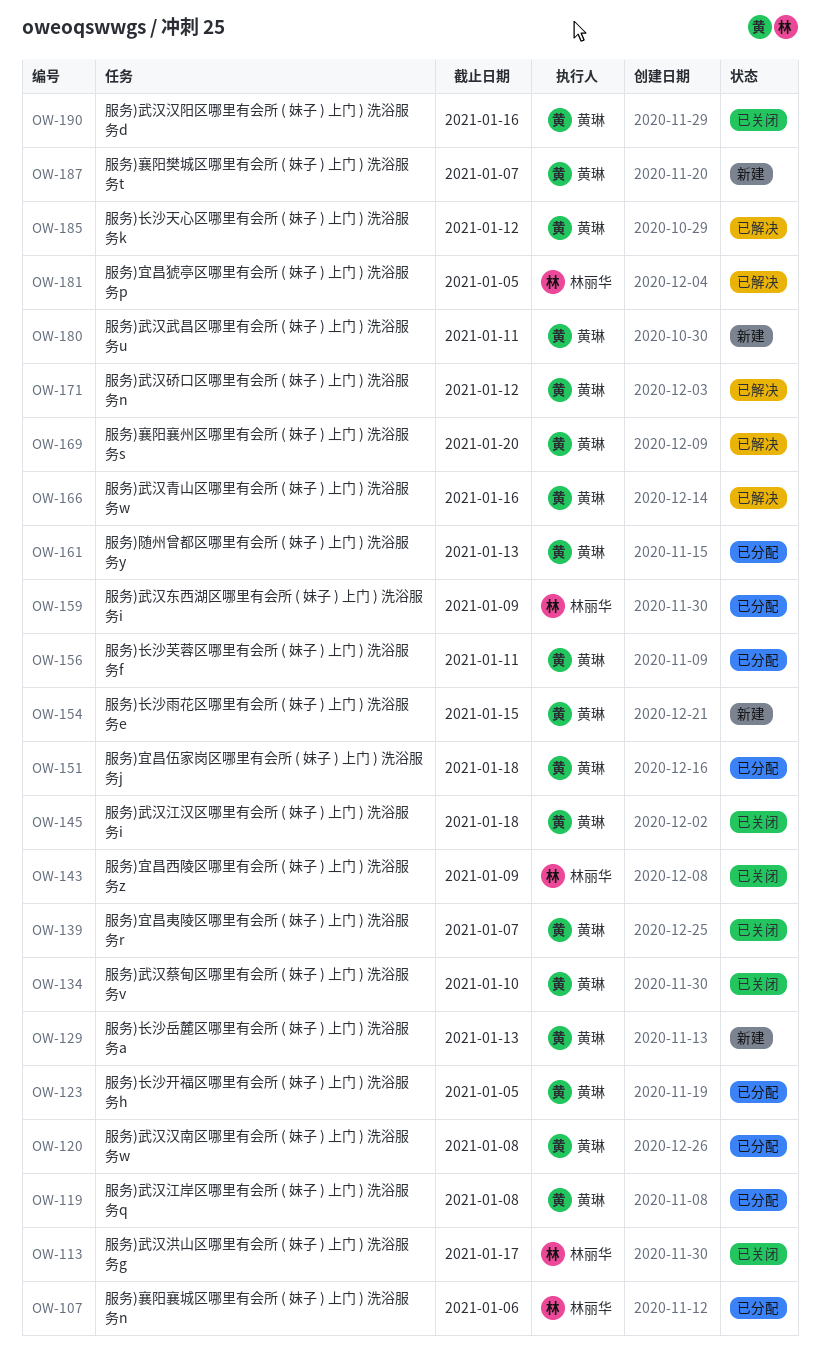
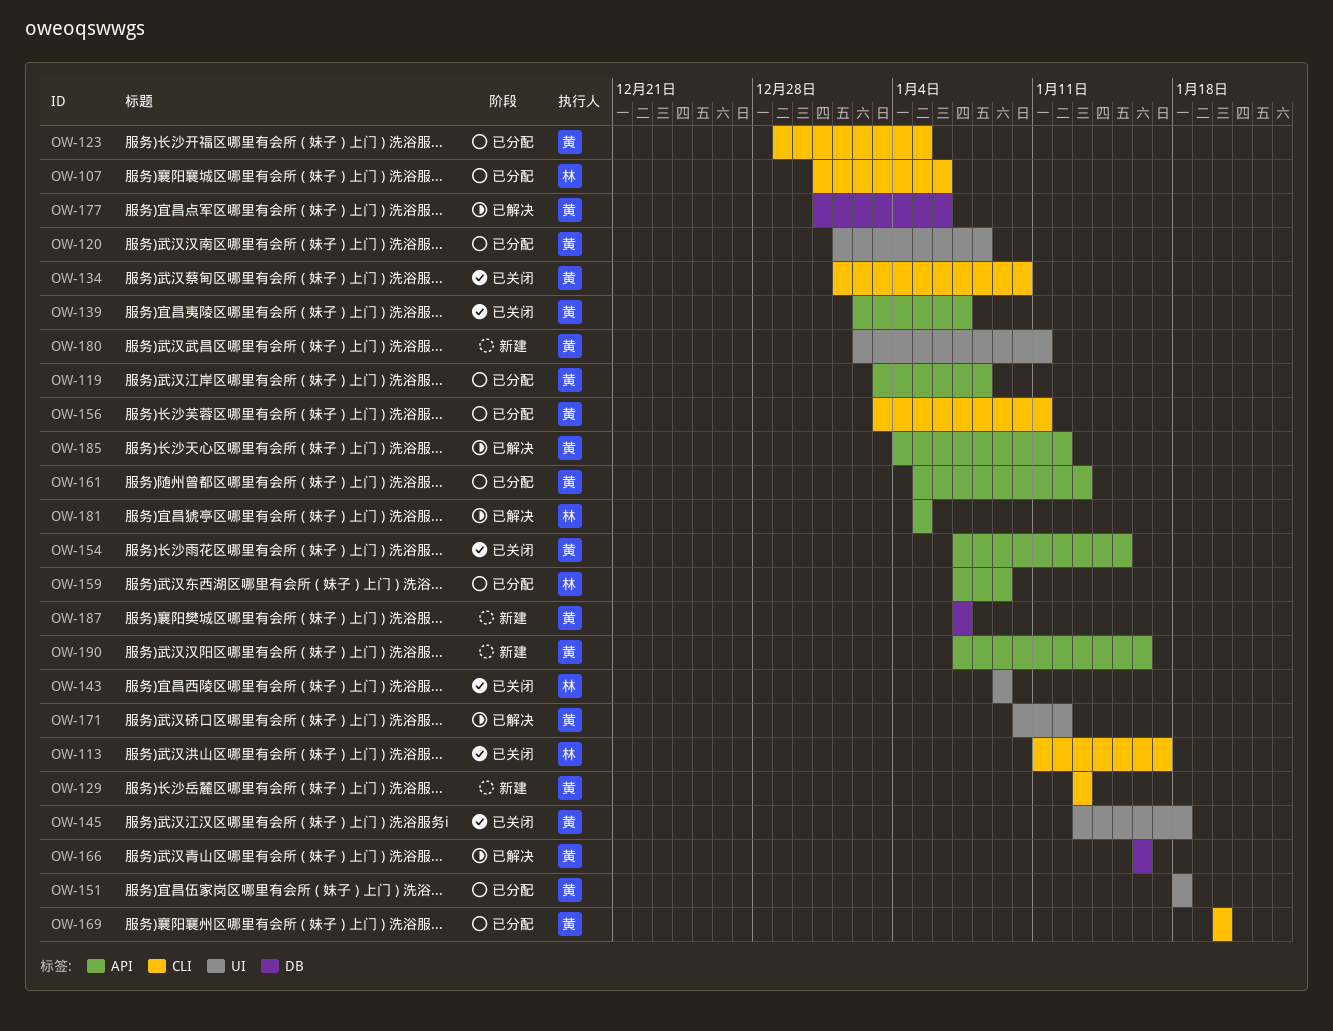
OW-154, status: 新建 -> 已关闭
OW-169, status: 已解决 -> 已分配
OW-177: none -> present
OW-190, status: 已关闭 -> 新建

